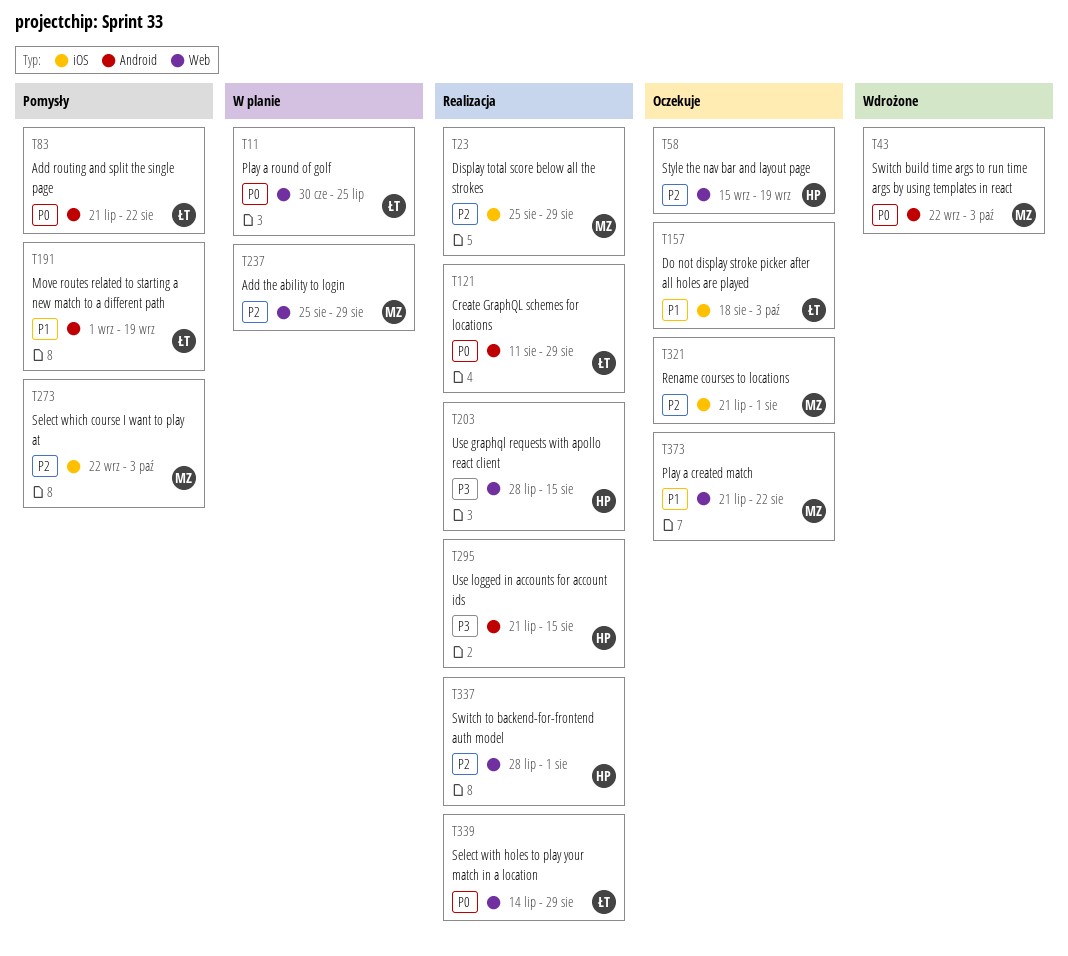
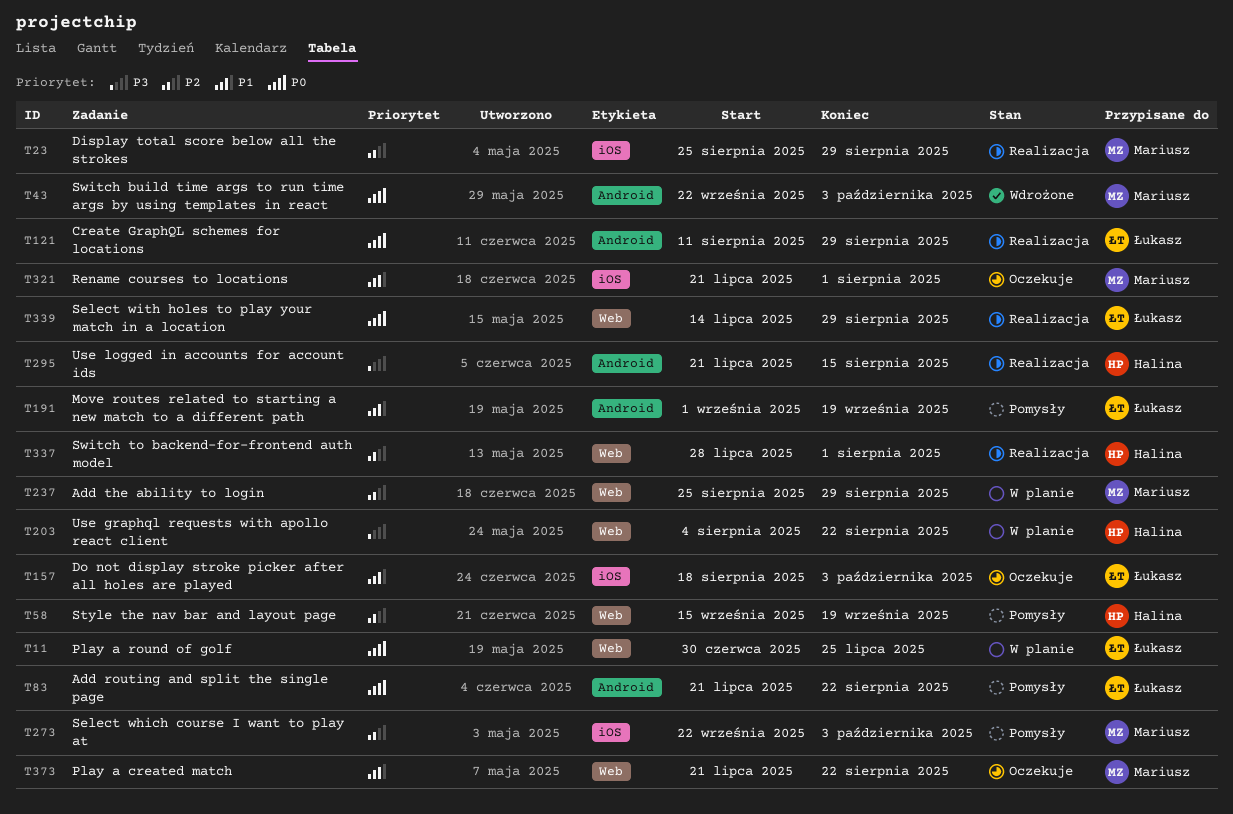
T58, status: Oczekuje -> Pomysły
T203, status: Realizacja -> W planie
T203, start: Jul 28 -> Aug 4
T203, due: Aug 15 -> Aug 22
T321, priority: P2 -> P1

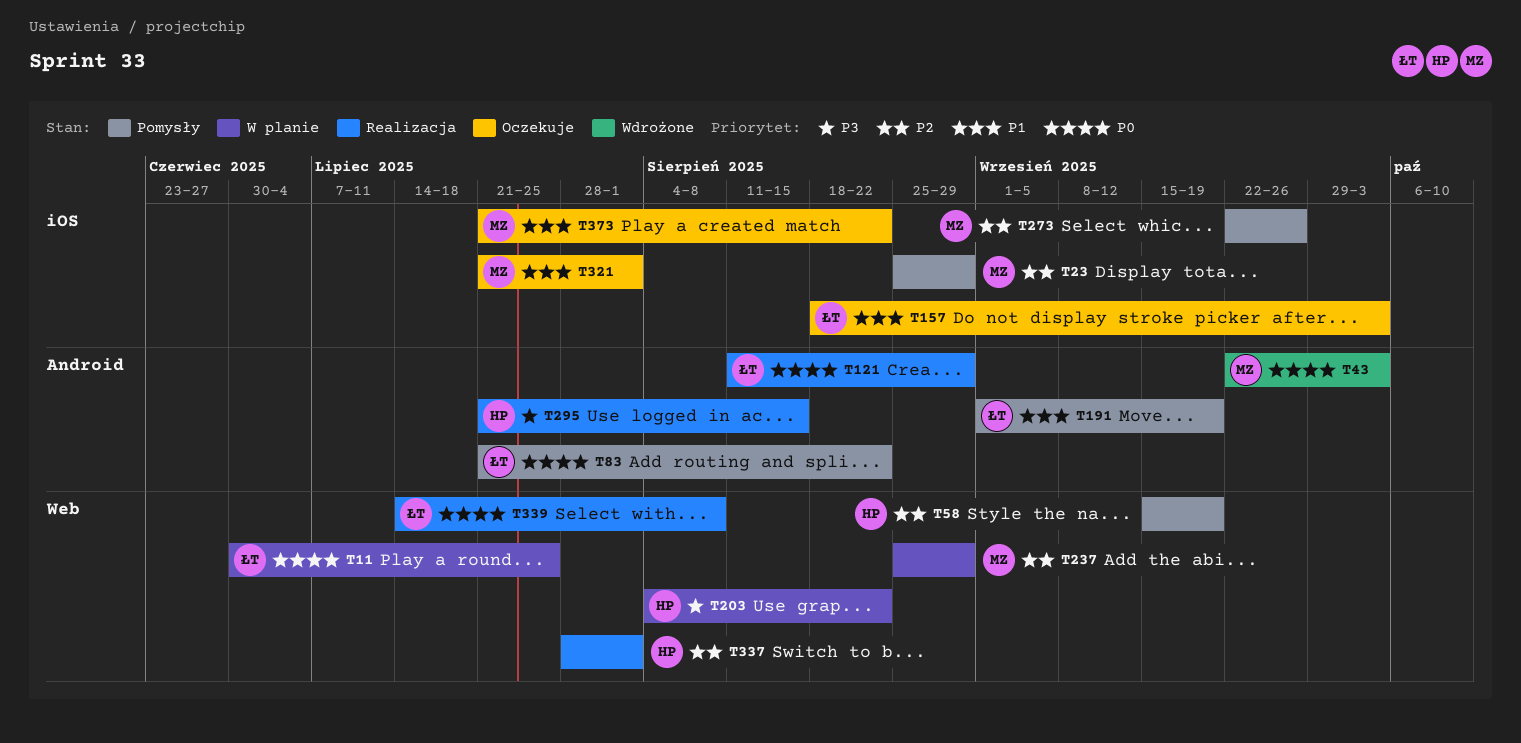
T23, status: Realizacja -> Pomysły
T273, due: Oct 3 -> Sep 26
T339, due: Aug 29 -> Aug 8
T373, label: Web -> iOS

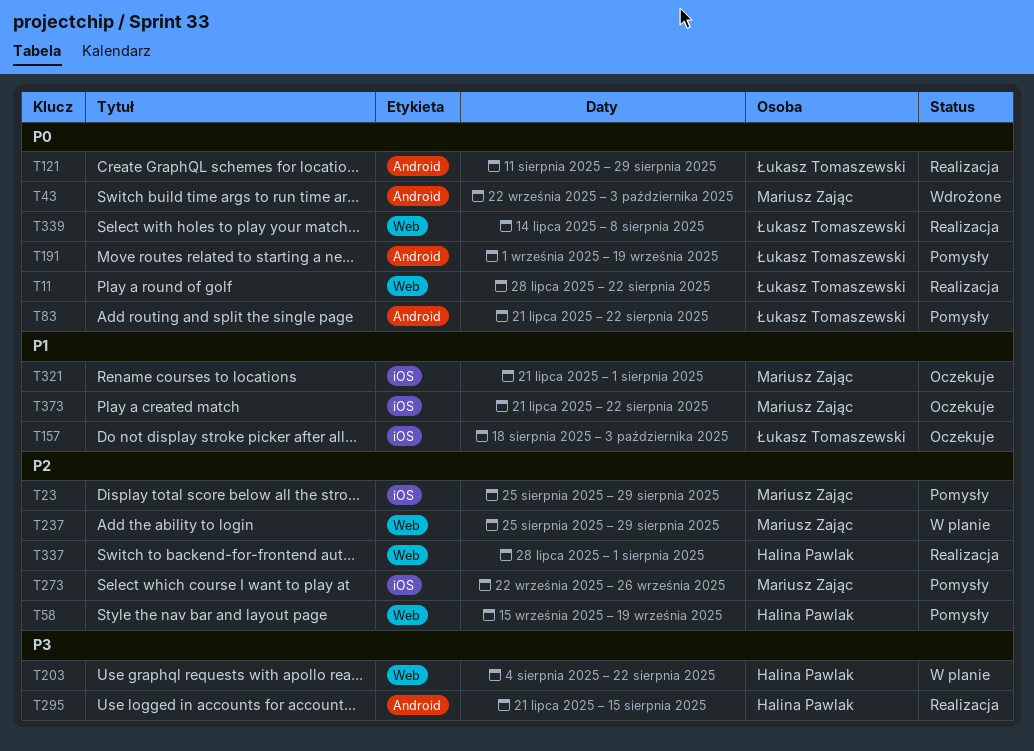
T11, status: W planie -> Realizacja
T11, start: Jun 30 -> Jul 28
T11, due: Jul 25 -> Aug 22
T191, priority: P1 -> P0

